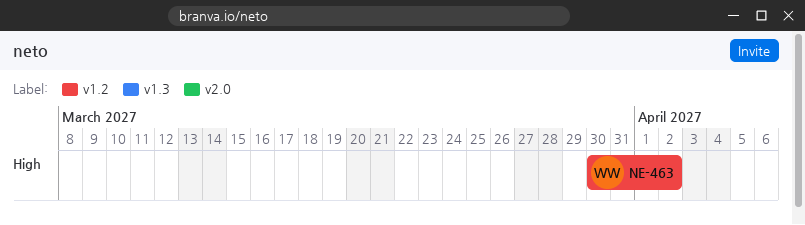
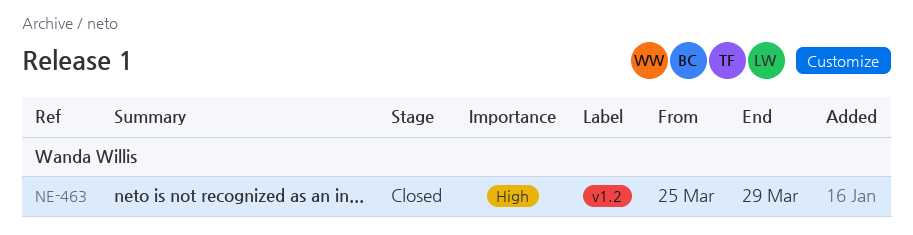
NE-463, start: Mar 30 -> Mar 25
NE-463, due: Apr 2 -> Mar 29

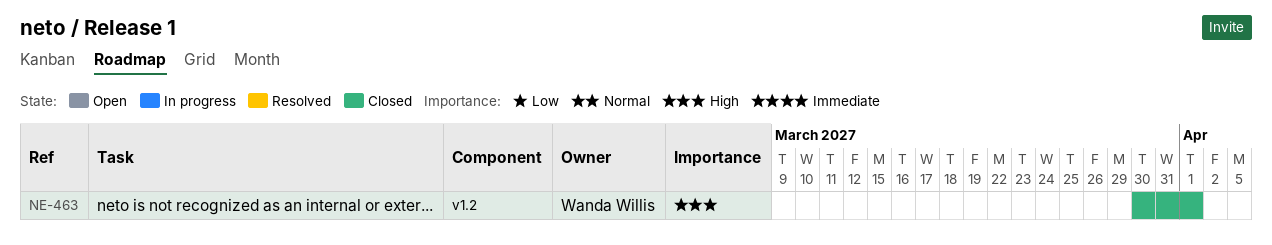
NE-463, start: Mar 25 -> Mar 30
NE-463, due: Mar 29 -> Apr 1

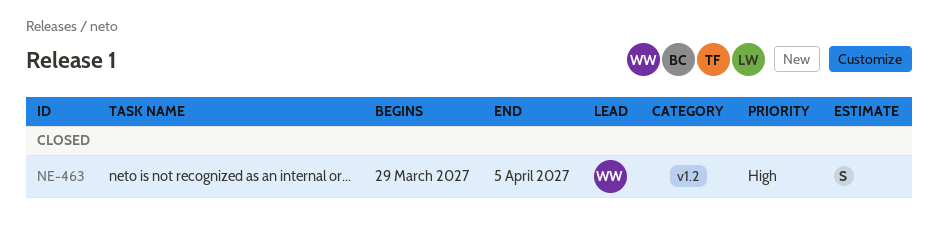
NE-463, start: Mar 30 -> Mar 29
NE-463, due: Apr 1 -> Apr 5

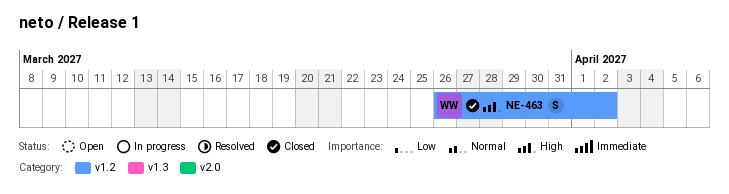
NE-463, start: Mar 29 -> Mar 26
NE-463, due: Apr 5 -> Apr 2

